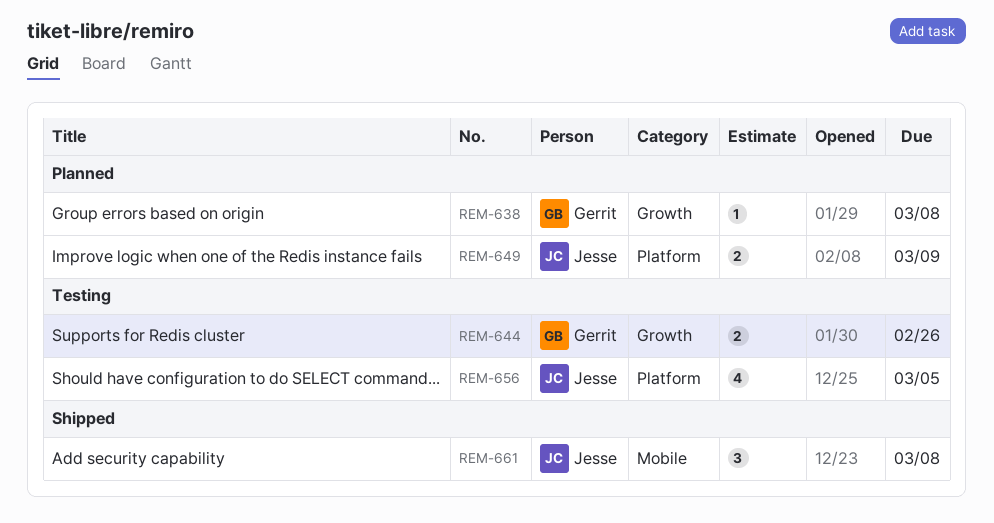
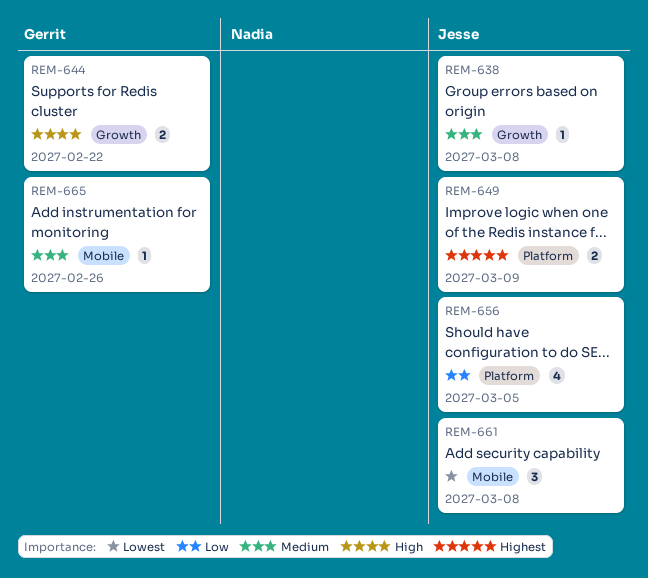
REM-638, owner: Gerrit -> Jesse
REM-644, due: Feb 26 -> Feb 22
REM-665: none -> present

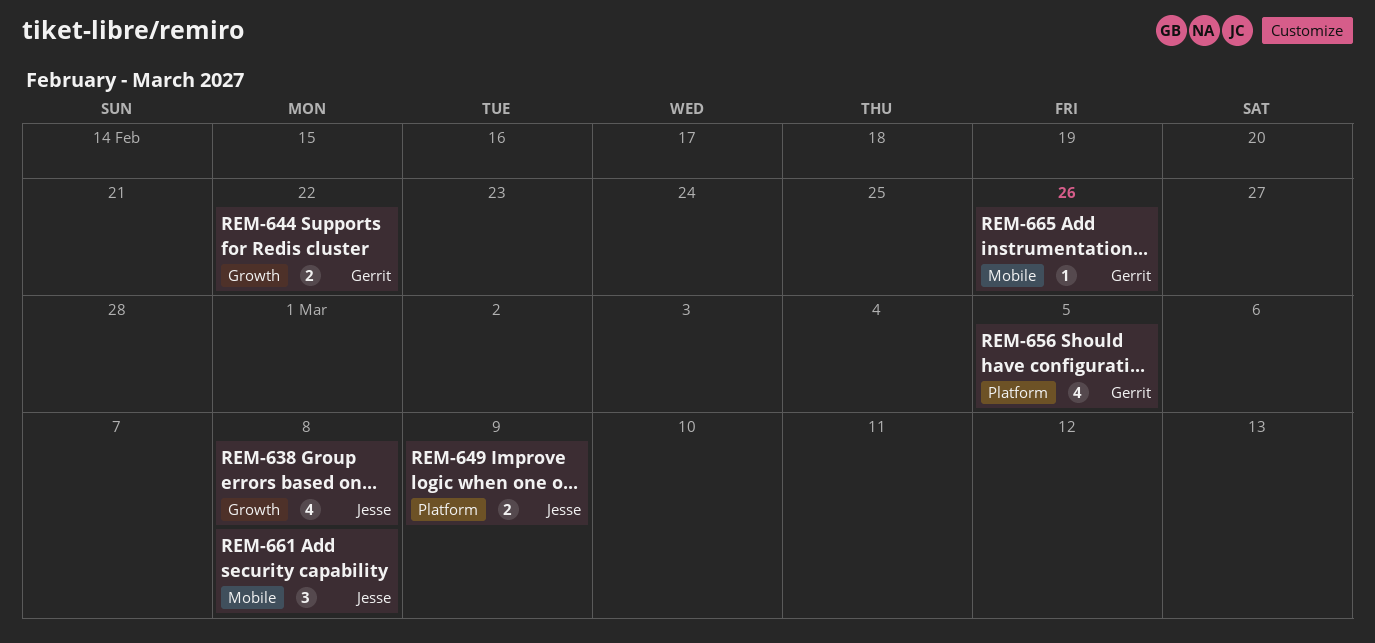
REM-638, estimate: 1 -> 4
REM-656, owner: Jesse -> Gerrit

